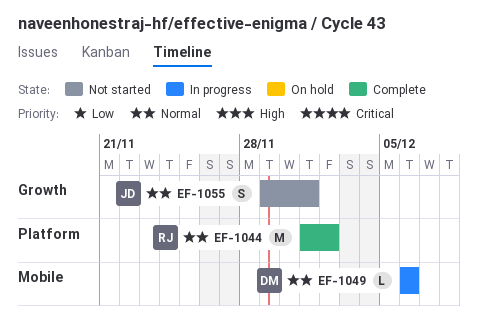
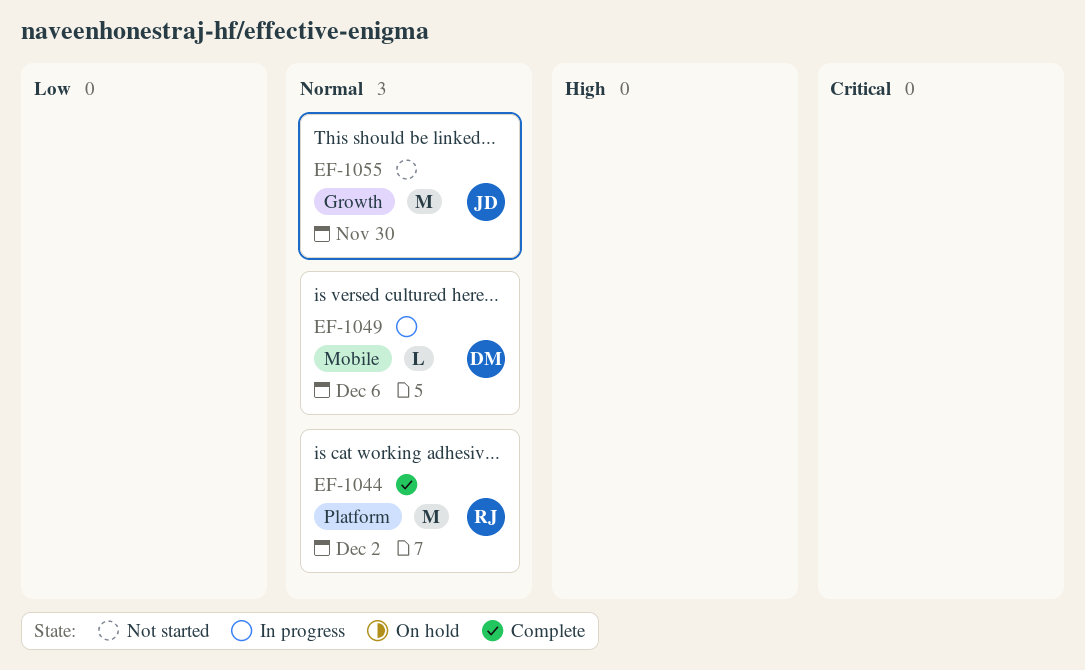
EF-1055, estimate: S -> M
EF-1055, due: Dec 1 -> Nov 30

